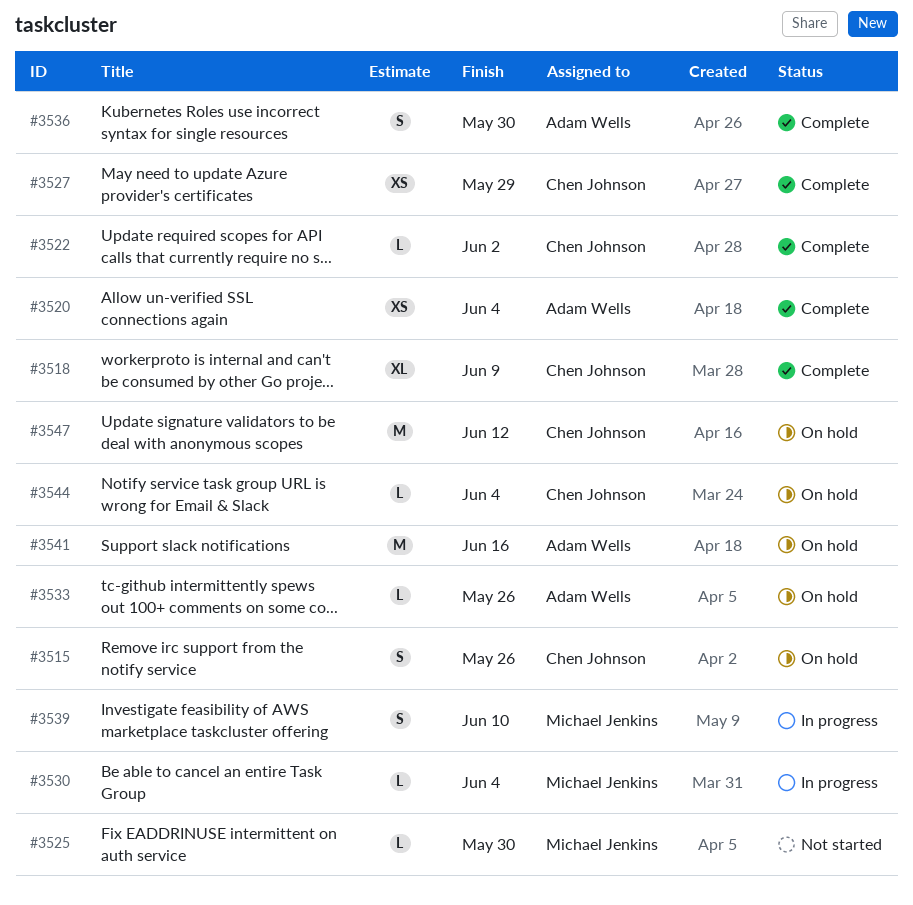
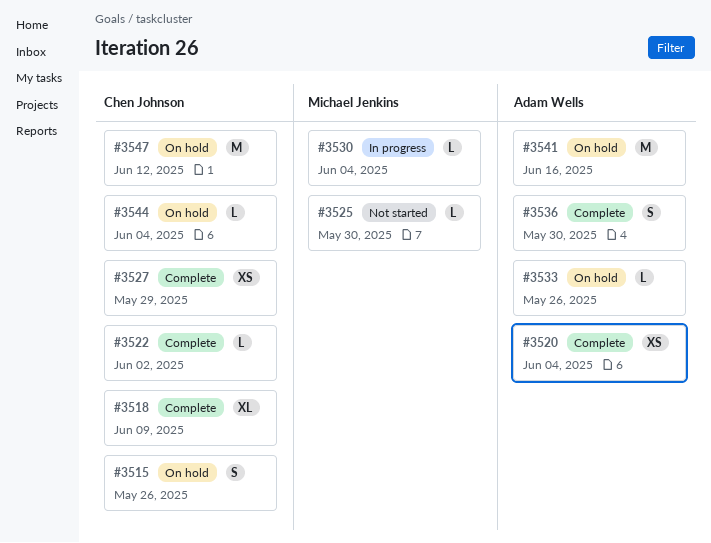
#3539: present -> none

